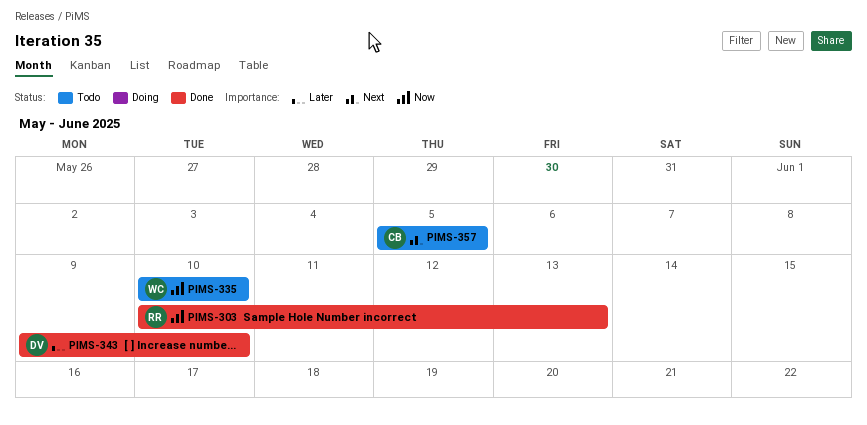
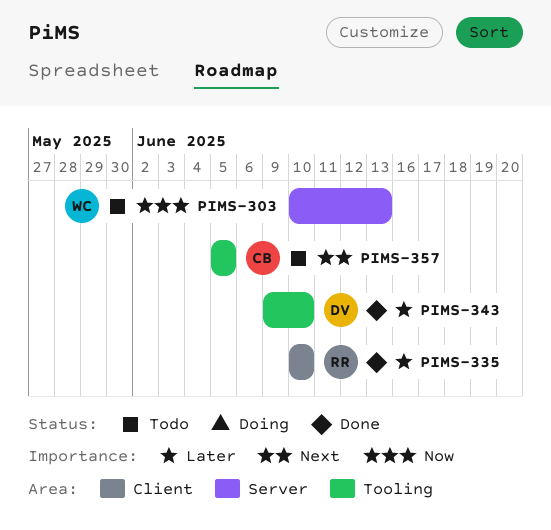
PIMS-303, status: Done -> Todo
PIMS-303, owner: RR -> WC
PIMS-335, status: Todo -> Done
PIMS-335, owner: WC -> RR
PIMS-335, priority: Now -> Later

